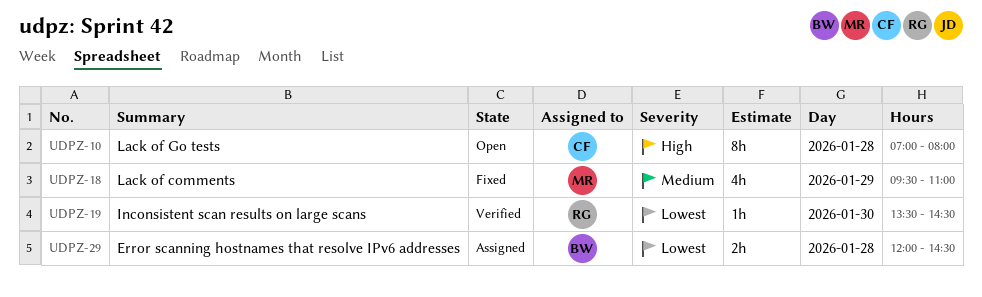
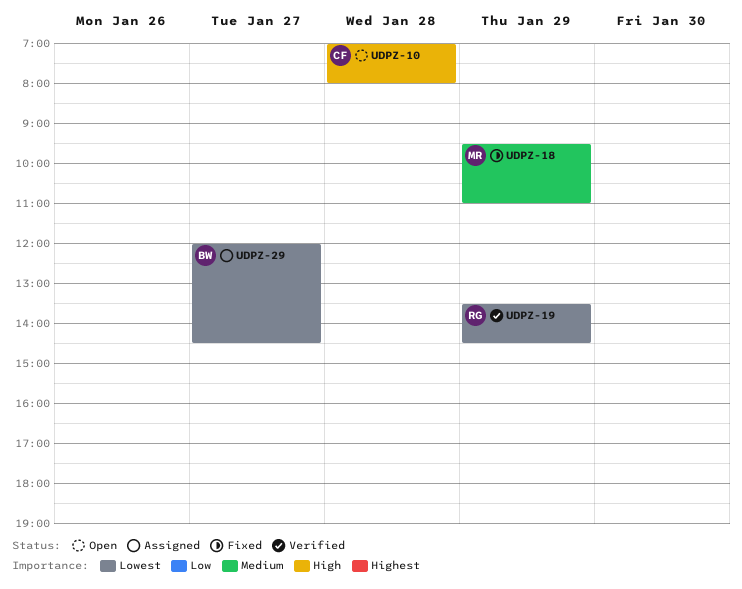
UDPZ-19, day: Jan 30 -> Jan 29
UDPZ-29, day: Jan 28 -> Jan 27

